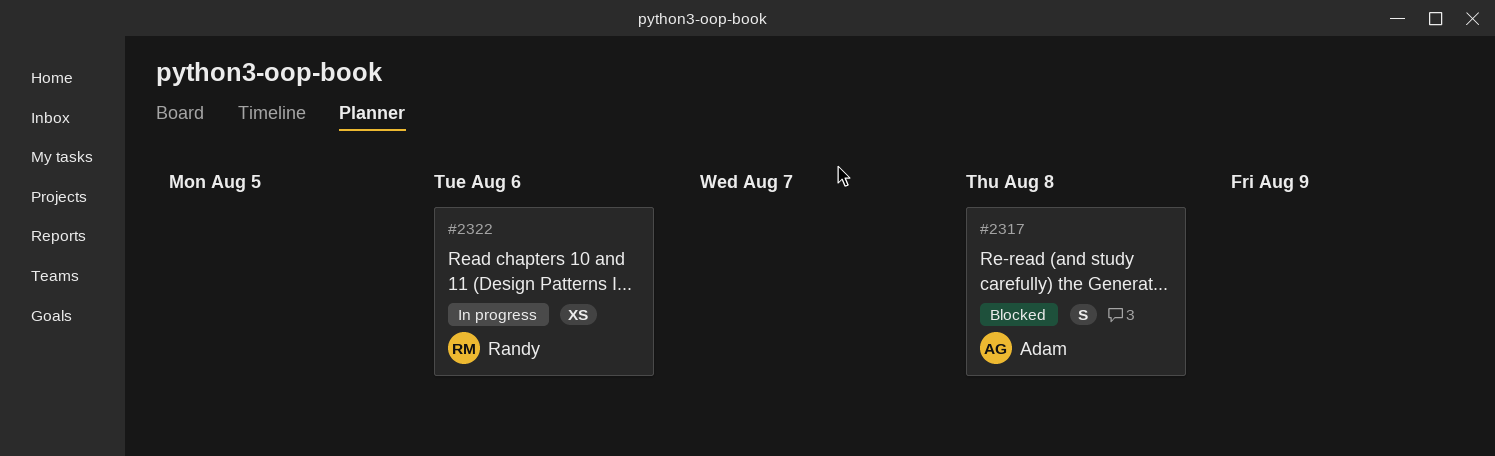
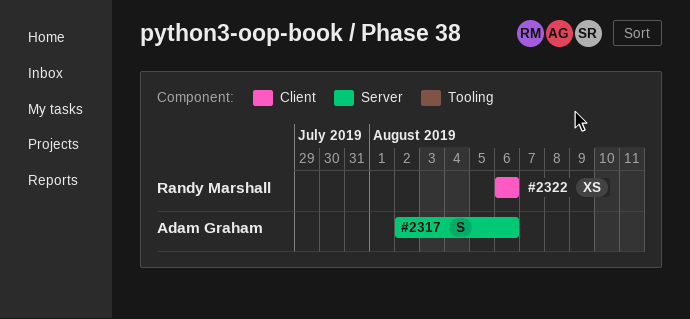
#2317, due: Aug 8 -> Aug 6

